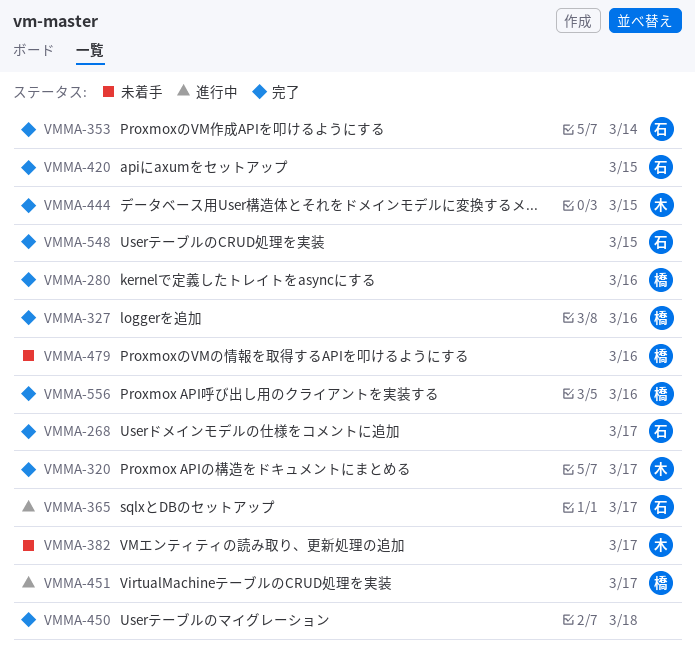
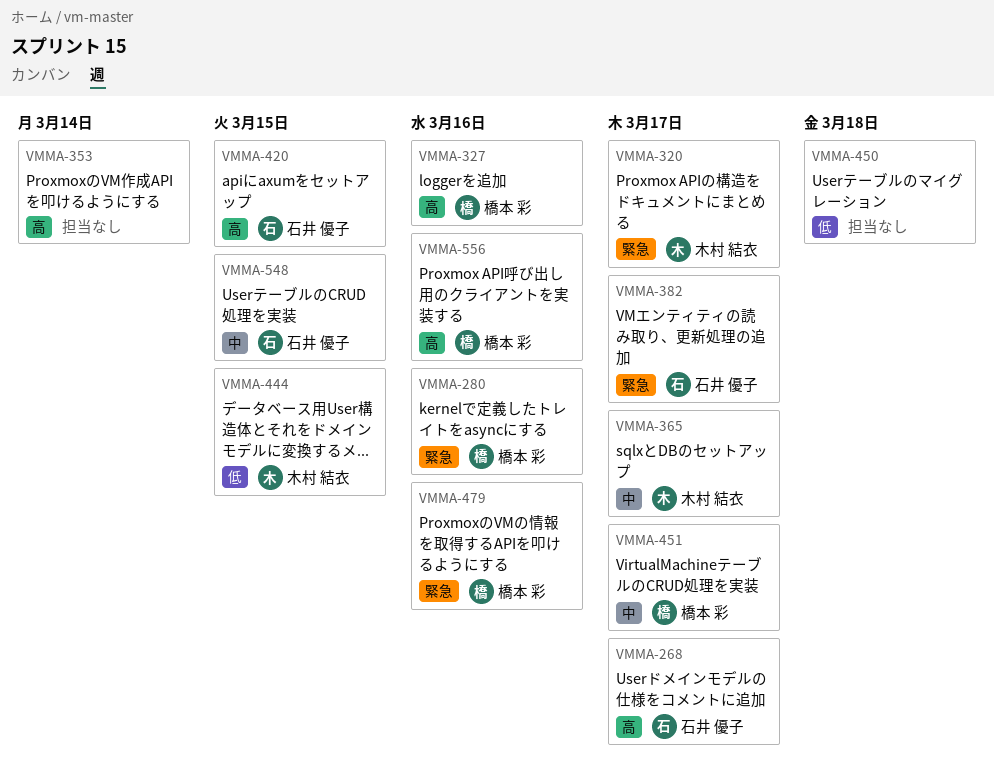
VMMA-353, owner: 石井 優子 -> none
VMMA-365, owner: 石井 優子 -> 木村 結衣
VMMA-382, owner: 木村 結衣 -> 石井 優子

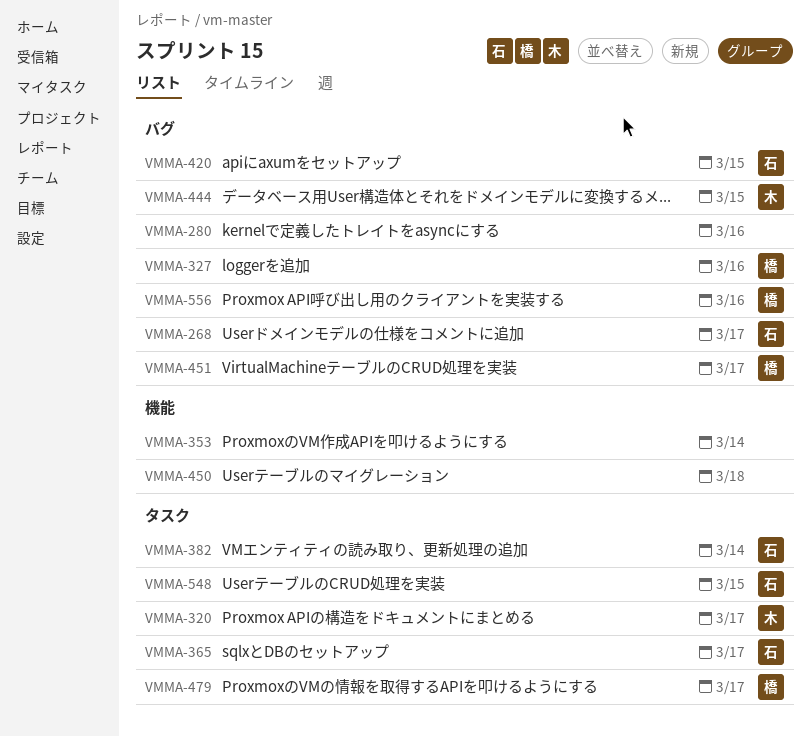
VMMA-280, owner: 橋本 彩 -> none
VMMA-365, owner: 木村 結衣 -> 石井 優子
VMMA-382, due: Mar 17 -> Mar 14
VMMA-479, due: Mar 16 -> Mar 17

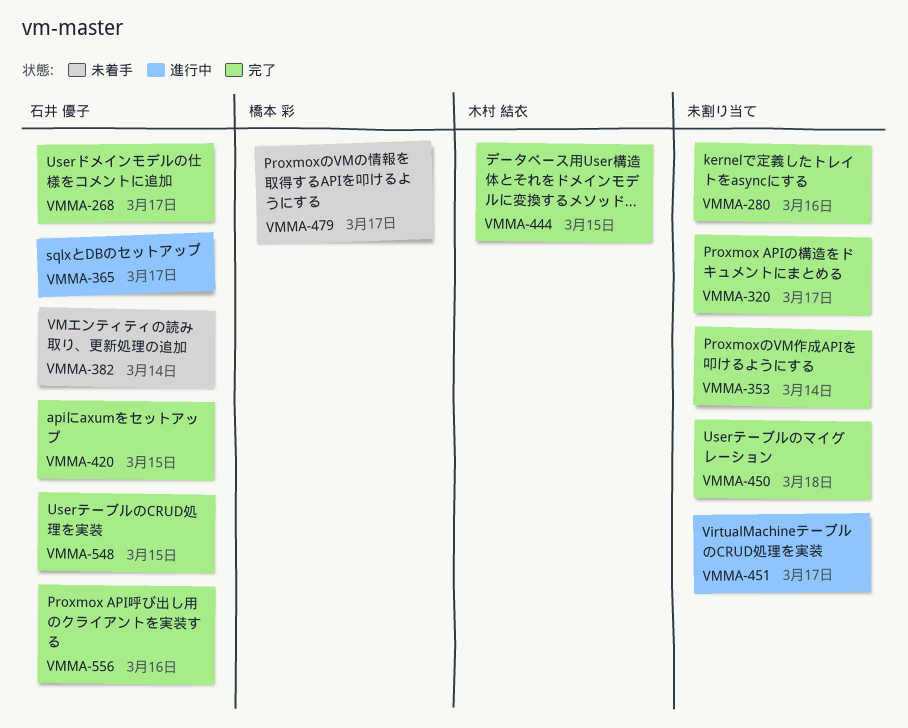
VMMA-320, owner: 木村 結衣 -> none
VMMA-327: present -> none
VMMA-451, owner: 橋本 彩 -> none
VMMA-556, owner: 橋本 彩 -> 石井 優子

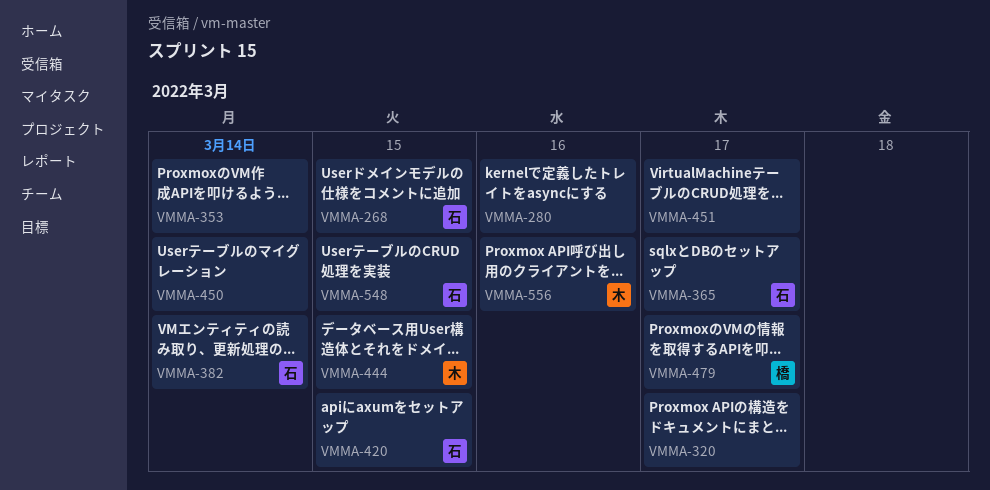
VMMA-268, due: Mar 17 -> Mar 15
VMMA-450, due: Mar 18 -> Mar 14
VMMA-556, owner: 石井 優子 -> 木村 結衣

